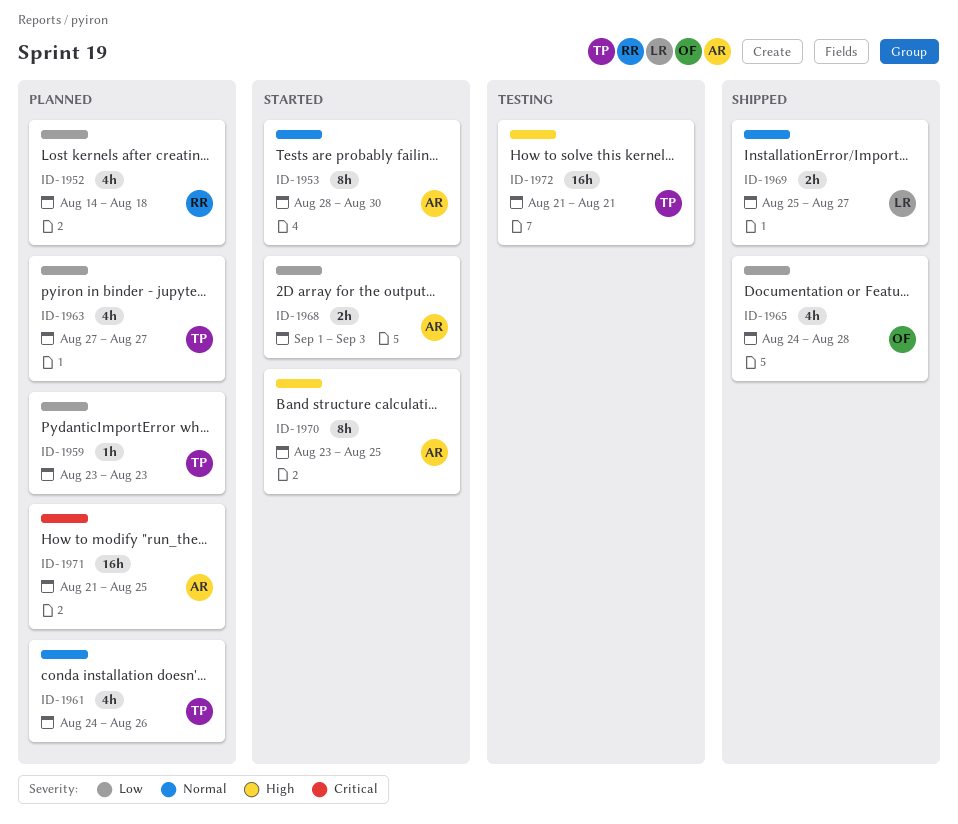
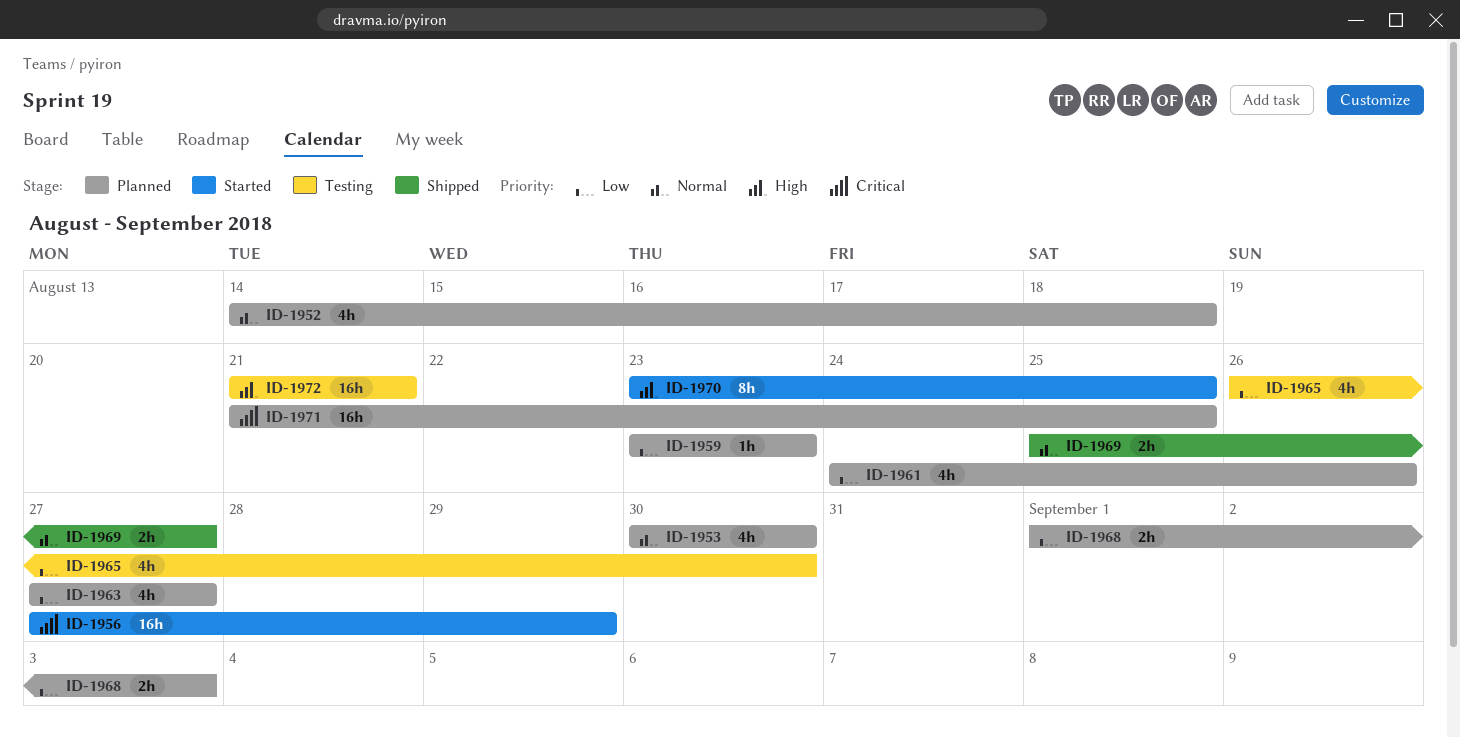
ID-1952, priority: Low -> Normal
ID-1953, status: Started -> Planned
ID-1953, estimate: 8h -> 4h
ID-1953, start: Aug 28 -> Aug 30
ID-1956: none -> present
ID-1961, priority: Normal -> Low
ID-1965, status: Shipped -> Testing
ID-1965, start: Aug 24 -> Aug 26
ID-1965, due: Aug 28 -> Aug 30
ID-1968, status: Started -> Planned

